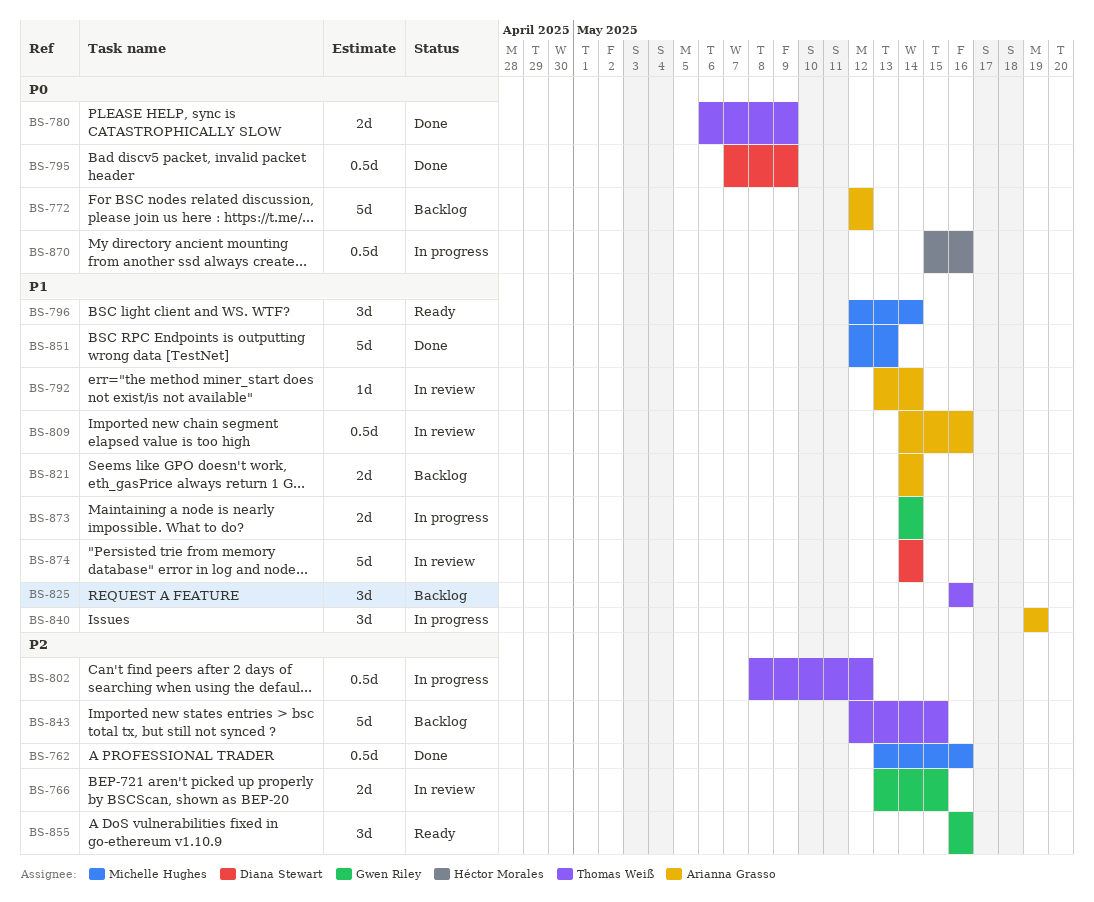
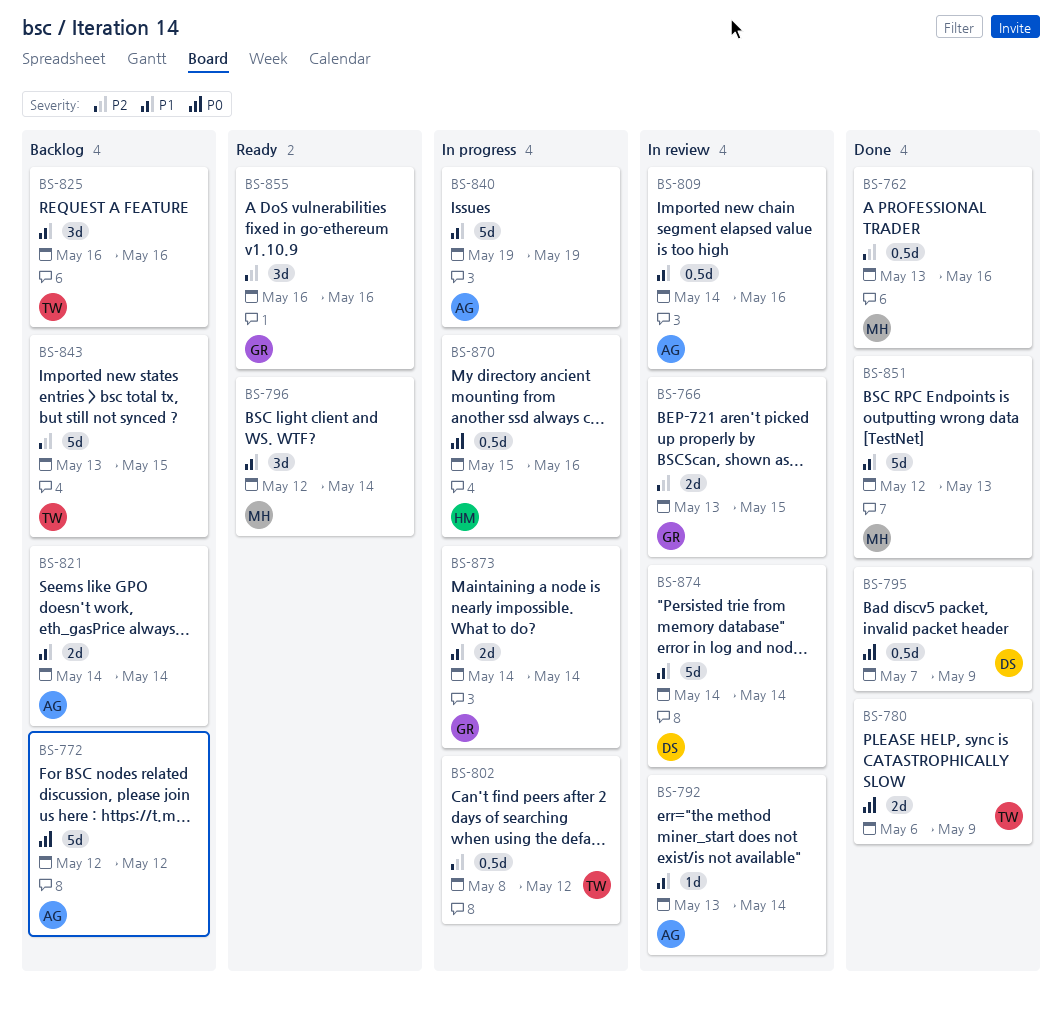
BS-840, estimate: 3d -> 5d
BS-843, start: May 12 -> May 13

